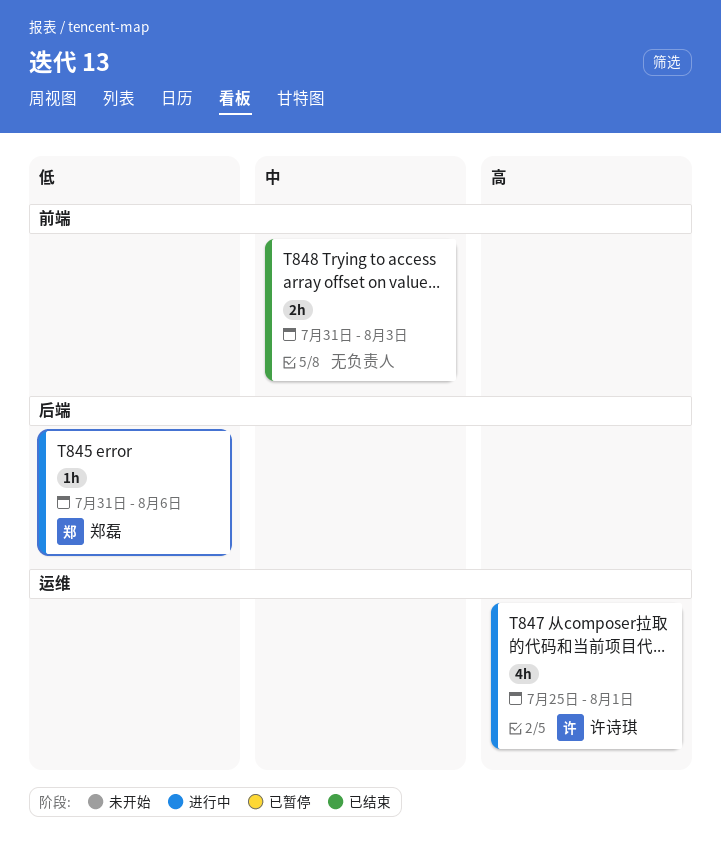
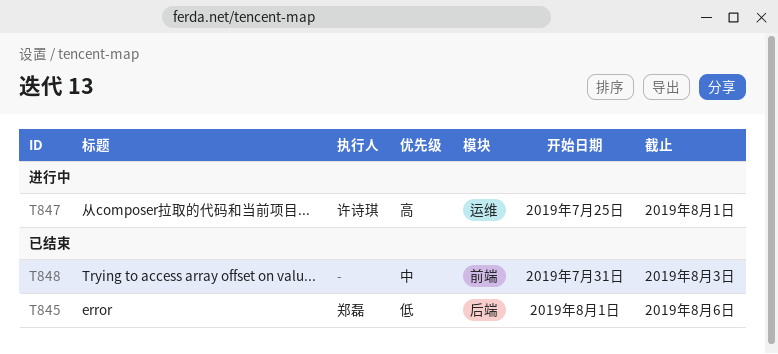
T845, status: 进行中 -> 已结束
T845, start: Jul 31 -> Aug 1

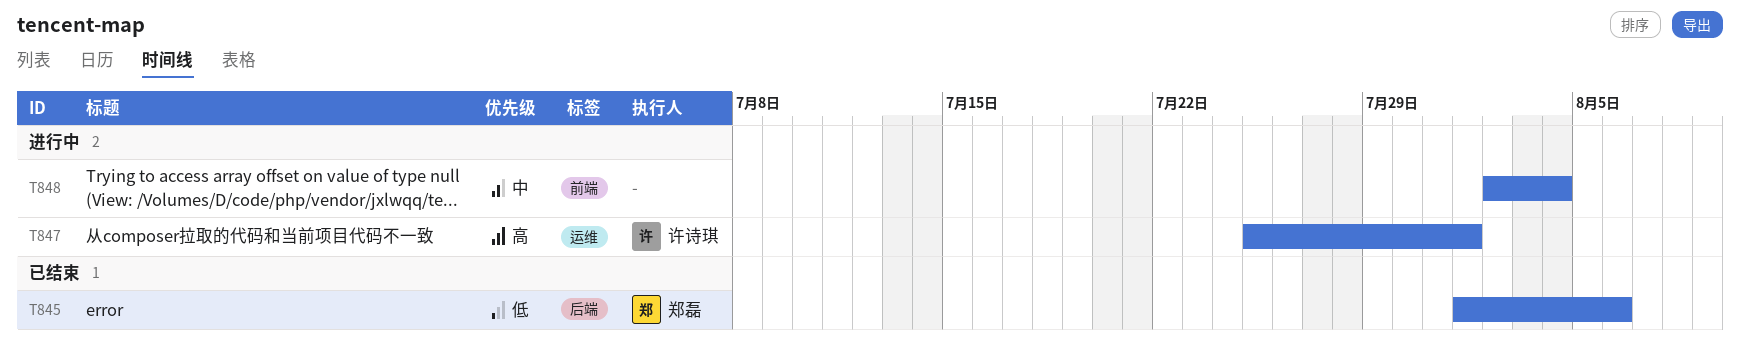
T848, status: 已结束 -> 进行中
T848, start: Jul 31 -> Aug 2
T848, due: Aug 3 -> Aug 4

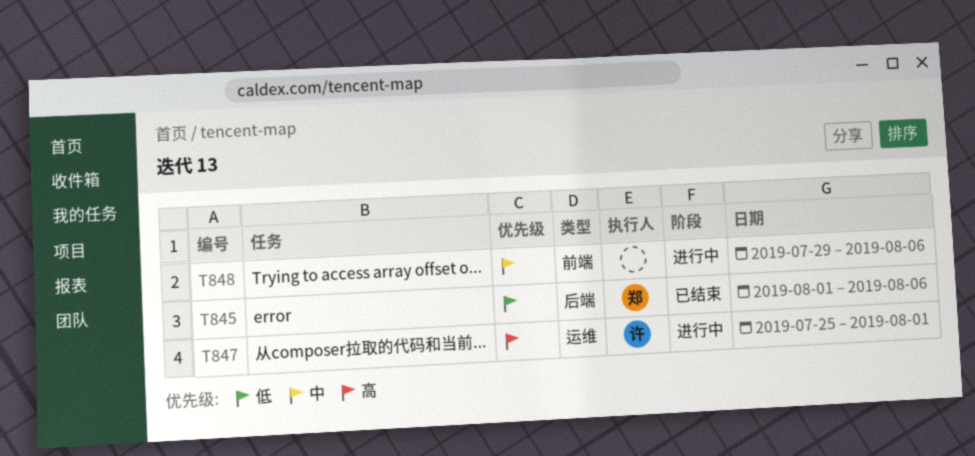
T848, start: Aug 2 -> Jul 29
T848, due: Aug 4 -> Aug 6

